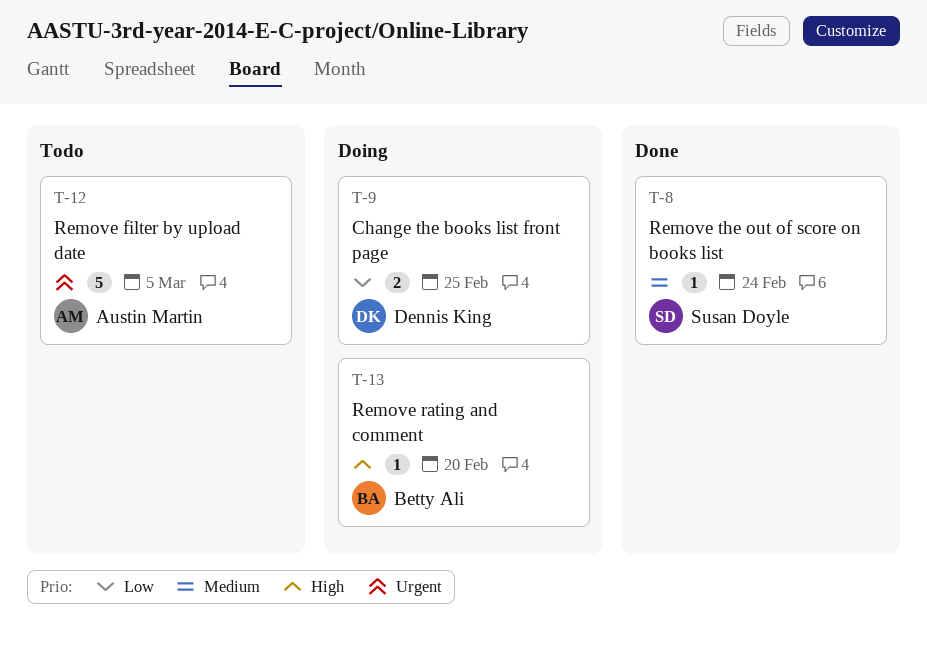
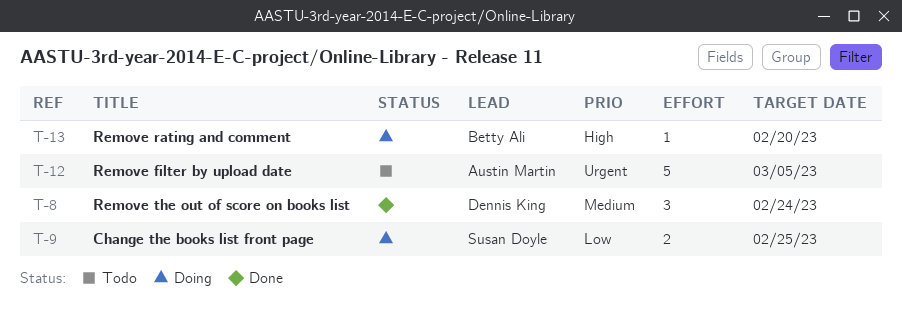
T-8, owner: Susan Doyle -> Dennis King
T-8, estimate: 1 -> 3
T-9, owner: Dennis King -> Susan Doyle

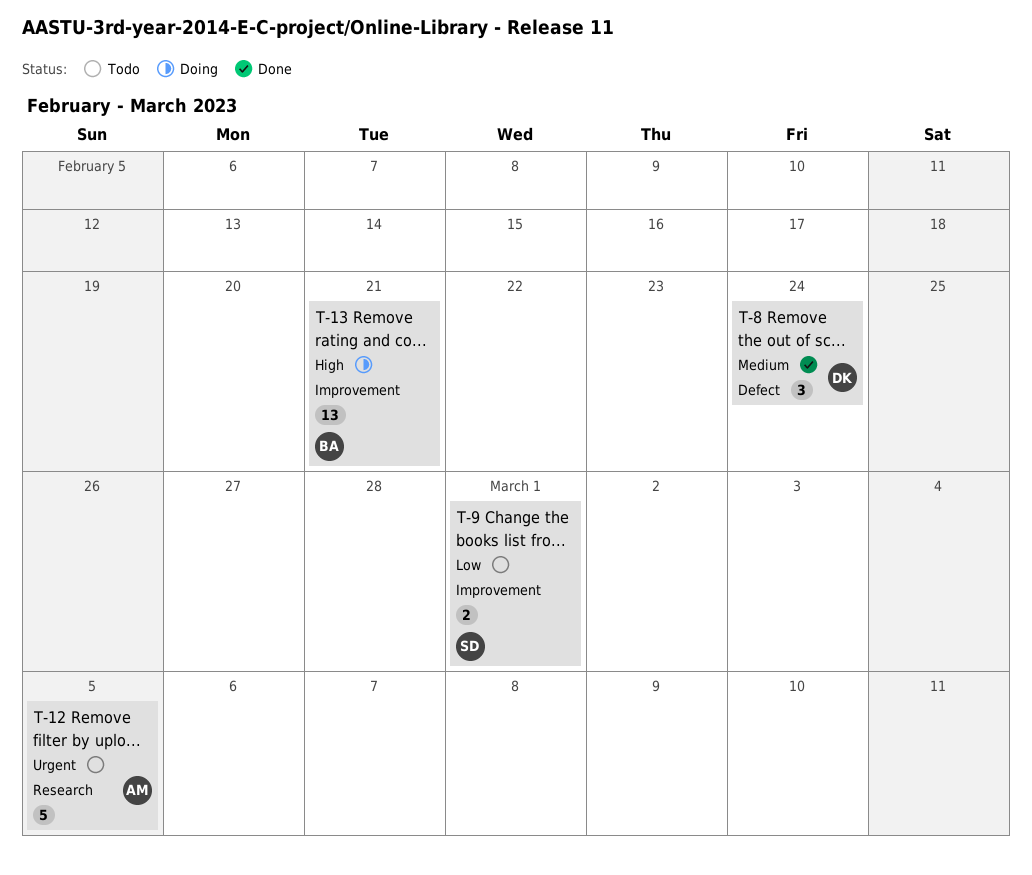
T-9, status: Doing -> Todo
T-9, due: Feb 25 -> Mar 1
T-13, estimate: 1 -> 13
T-13, due: Feb 20 -> Feb 21

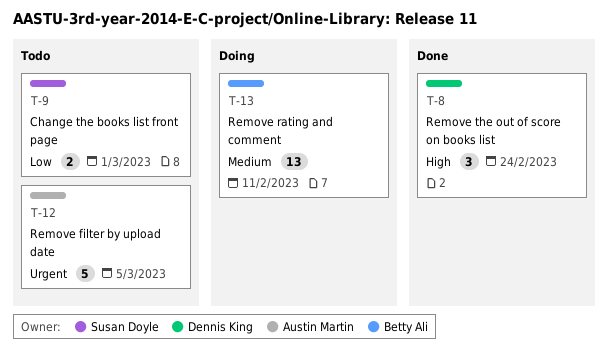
T-8, priority: Medium -> High
T-13, priority: High -> Medium
T-13, due: Feb 21 -> Feb 11

